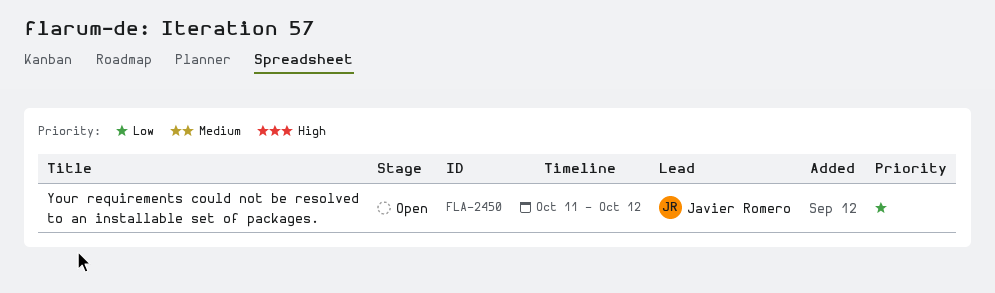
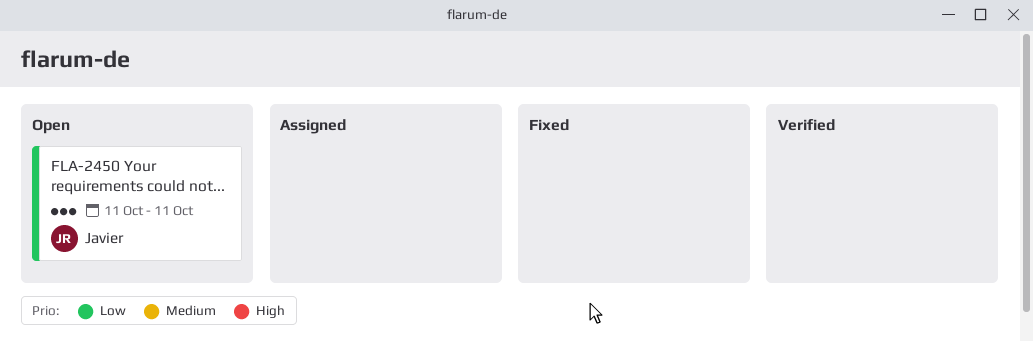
FLA-2450, due: Oct 12 -> Oct 11

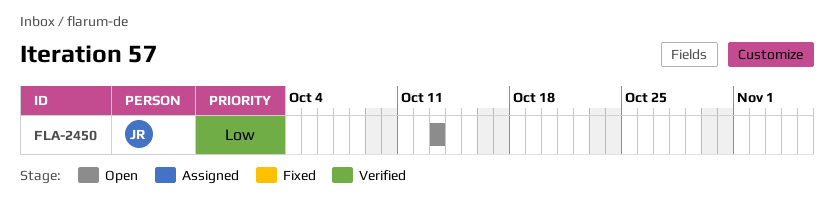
FLA-2450, start: Oct 11 -> Oct 13
FLA-2450, due: Oct 11 -> Oct 13

